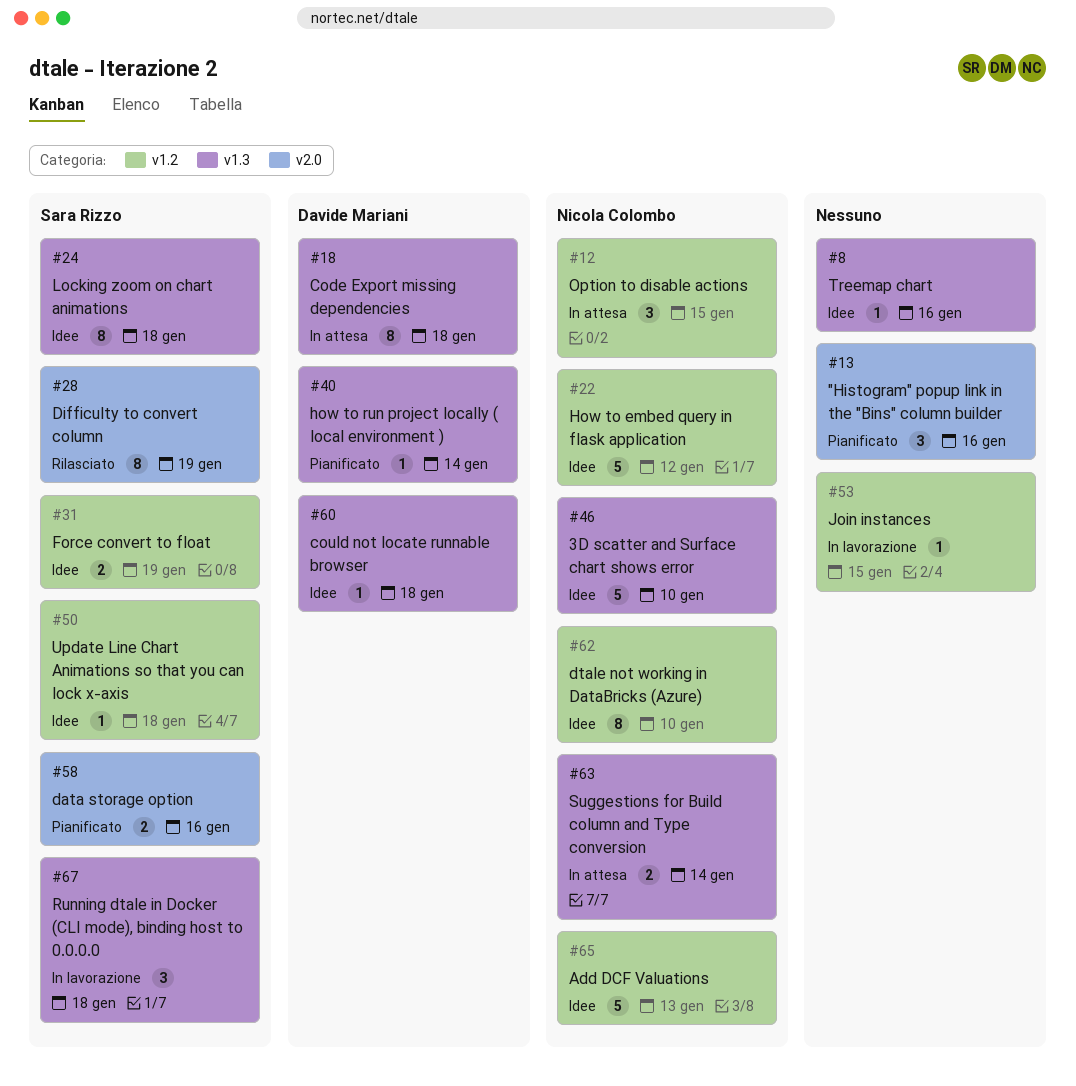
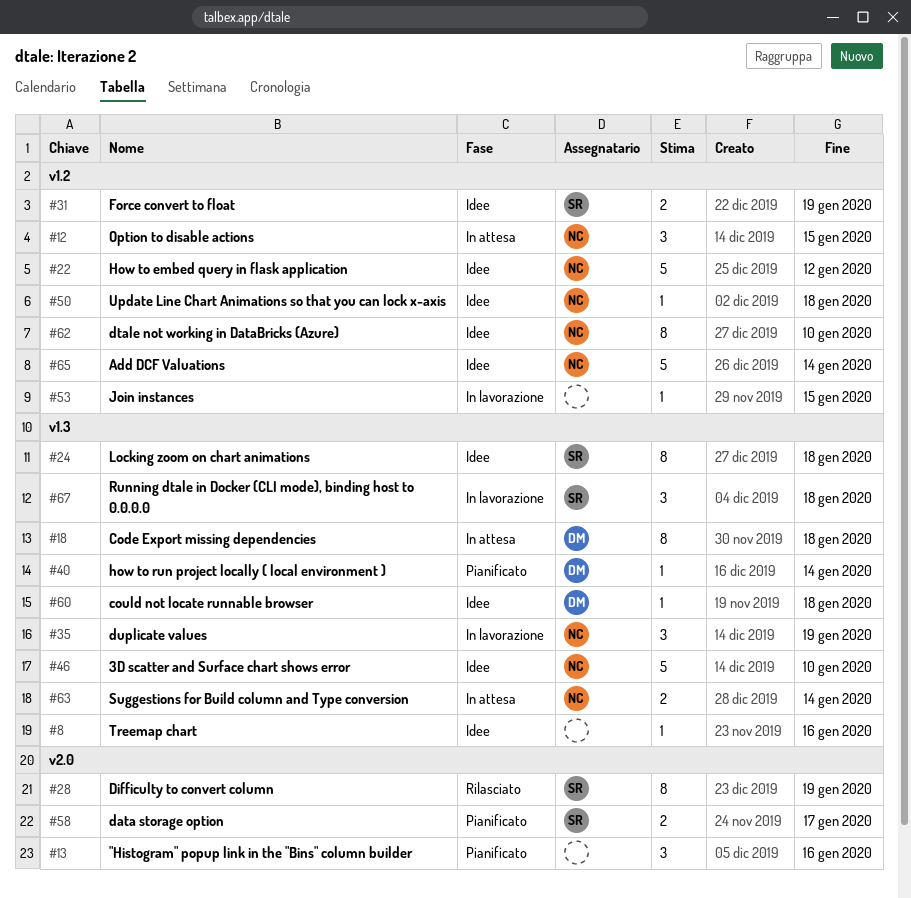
#35: none -> present
#50, owner: Sara Rizzo -> Nicola Colombo
#58, due: Jan 16 -> Jan 17
#65, due: Jan 13 -> Jan 14

